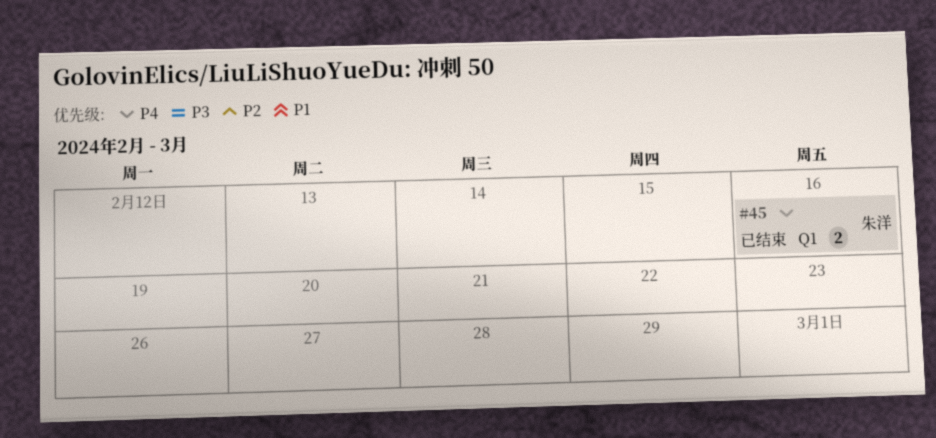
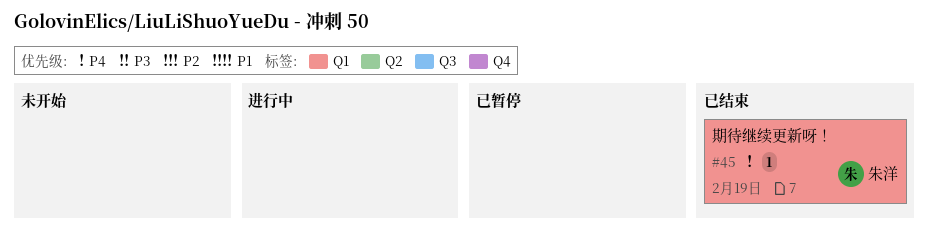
#45, estimate: 2 -> 1
#45, due: Feb 16 -> Feb 19

